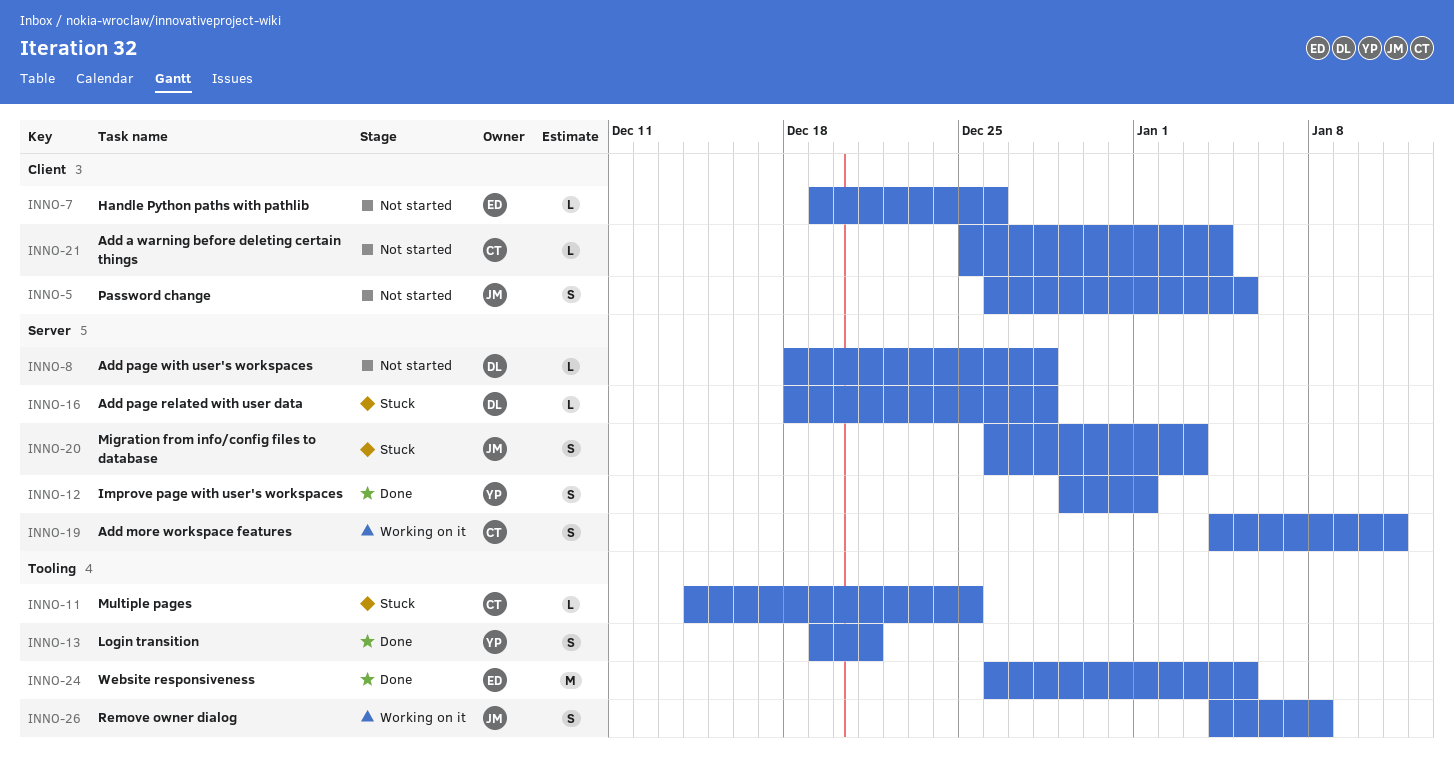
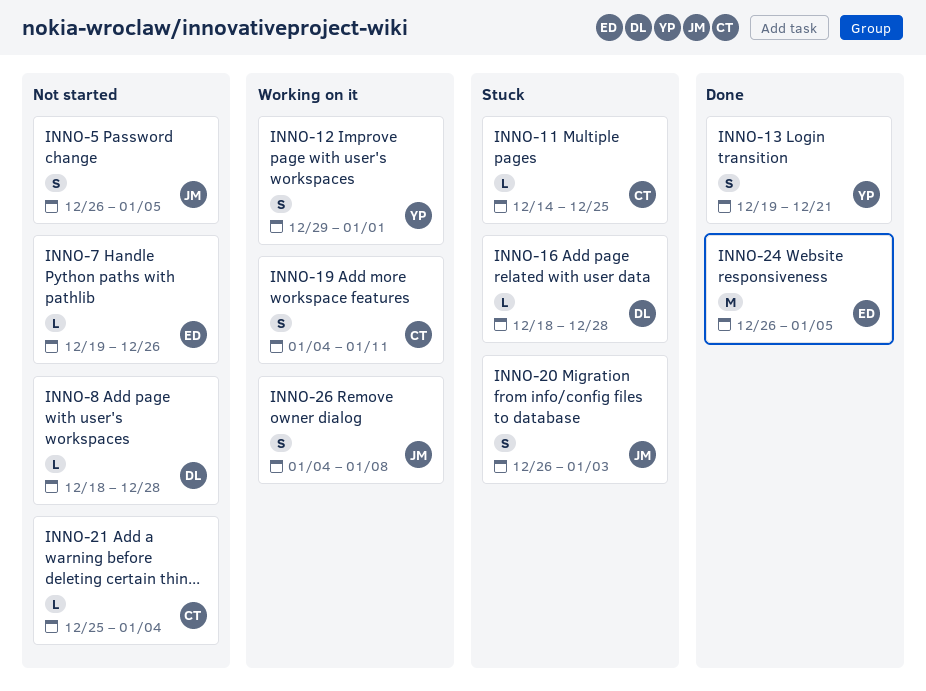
INNO-12, status: Done -> Working on it

